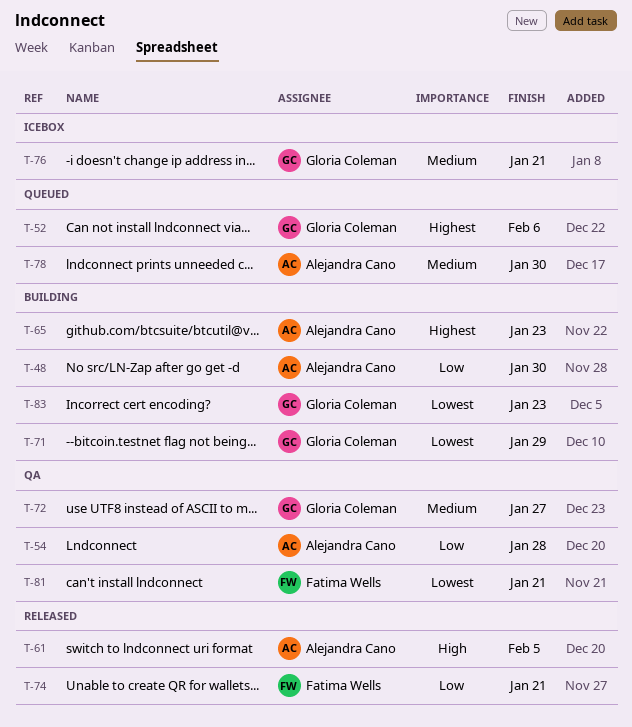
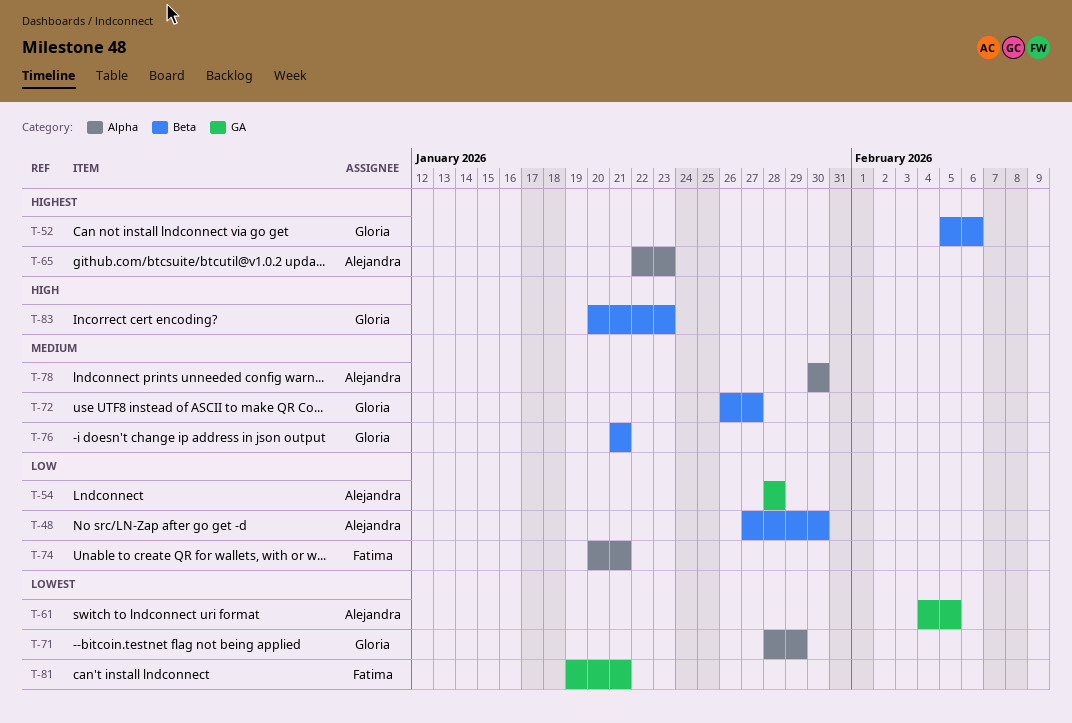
T-61, priority: High -> Lowest
T-83, priority: Lowest -> High

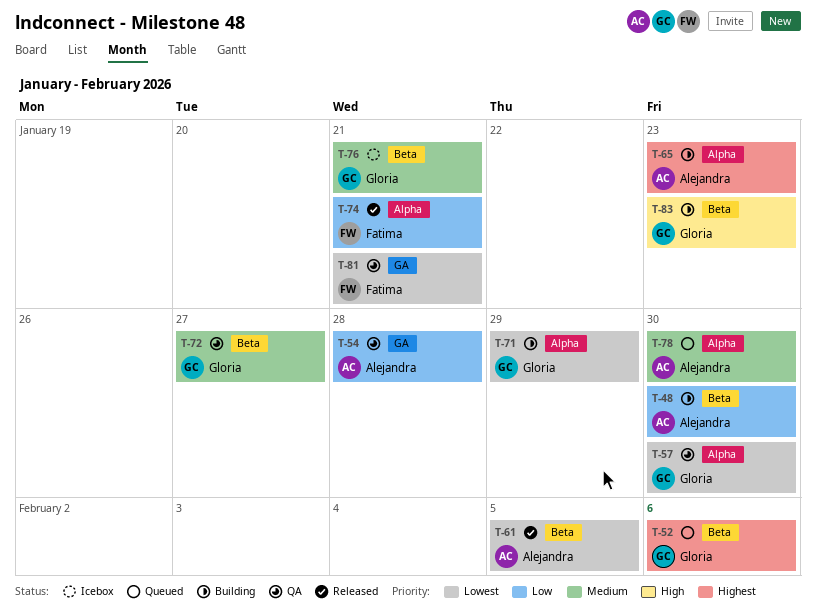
T-57: none -> present
T-61, label: GA -> Beta

